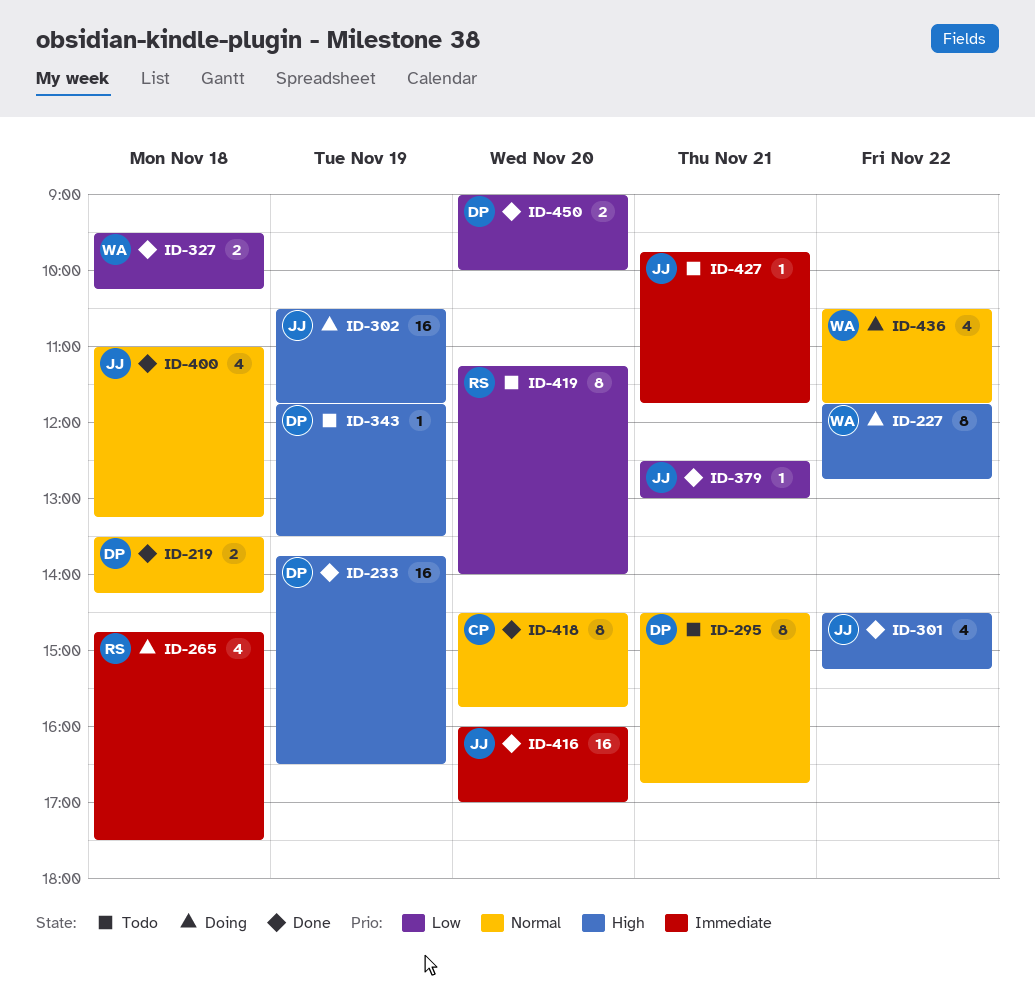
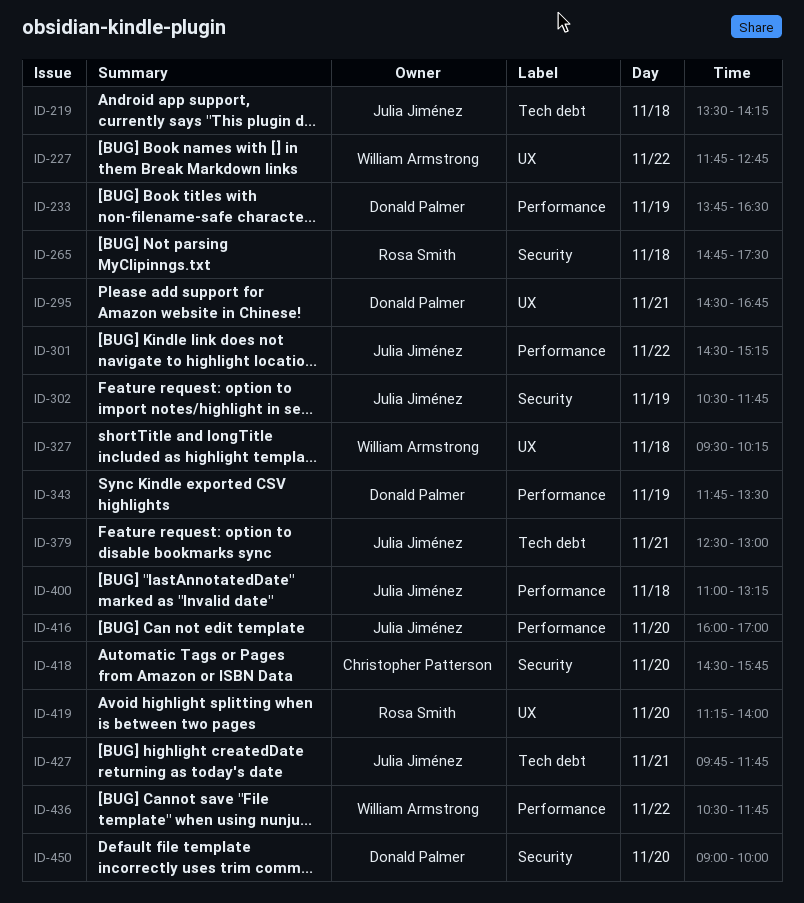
ID-219, owner: Donald Palmer -> Julia Jiménez

